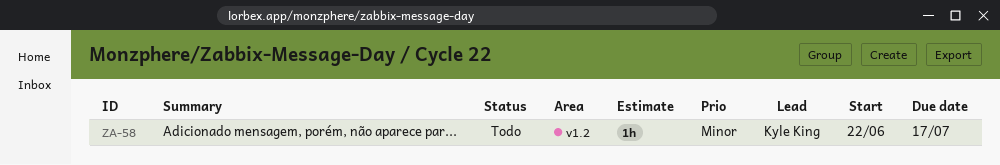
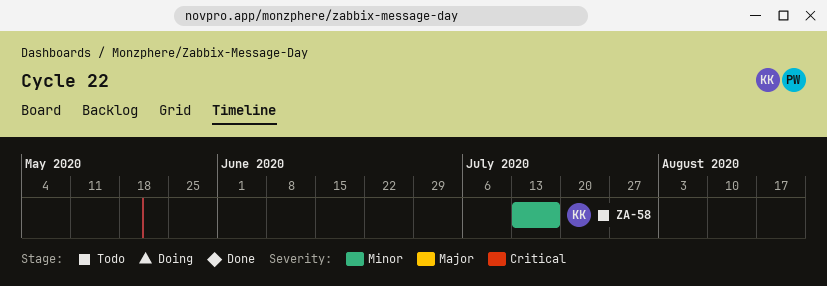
ZA-58, start: Jun 22 -> Jul 13

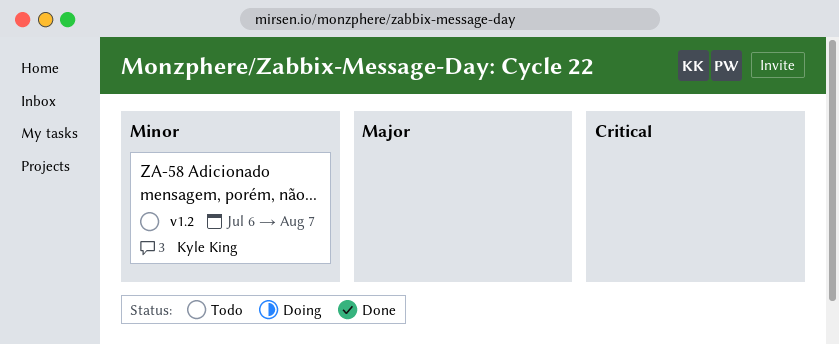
ZA-58, start: Jul 13 -> Jul 6
ZA-58, due: Jul 17 -> Aug 7

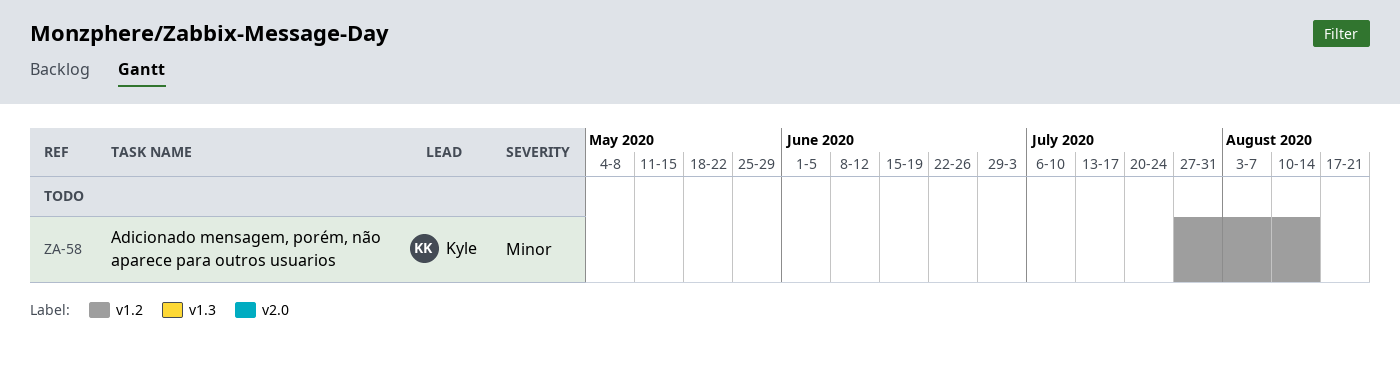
ZA-58, start: Jul 6 -> Jul 27
ZA-58, due: Aug 7 -> Aug 14

